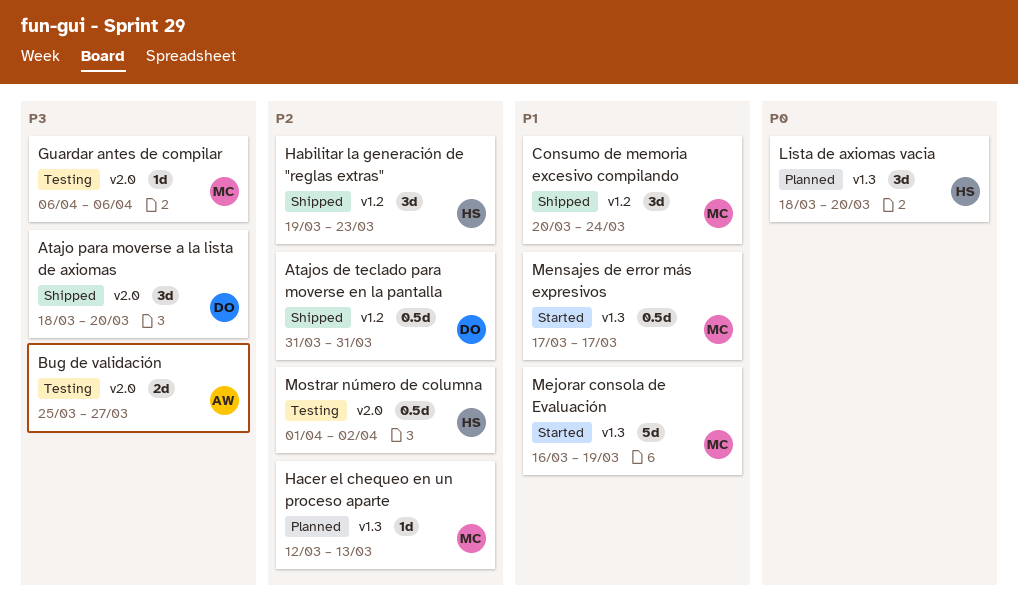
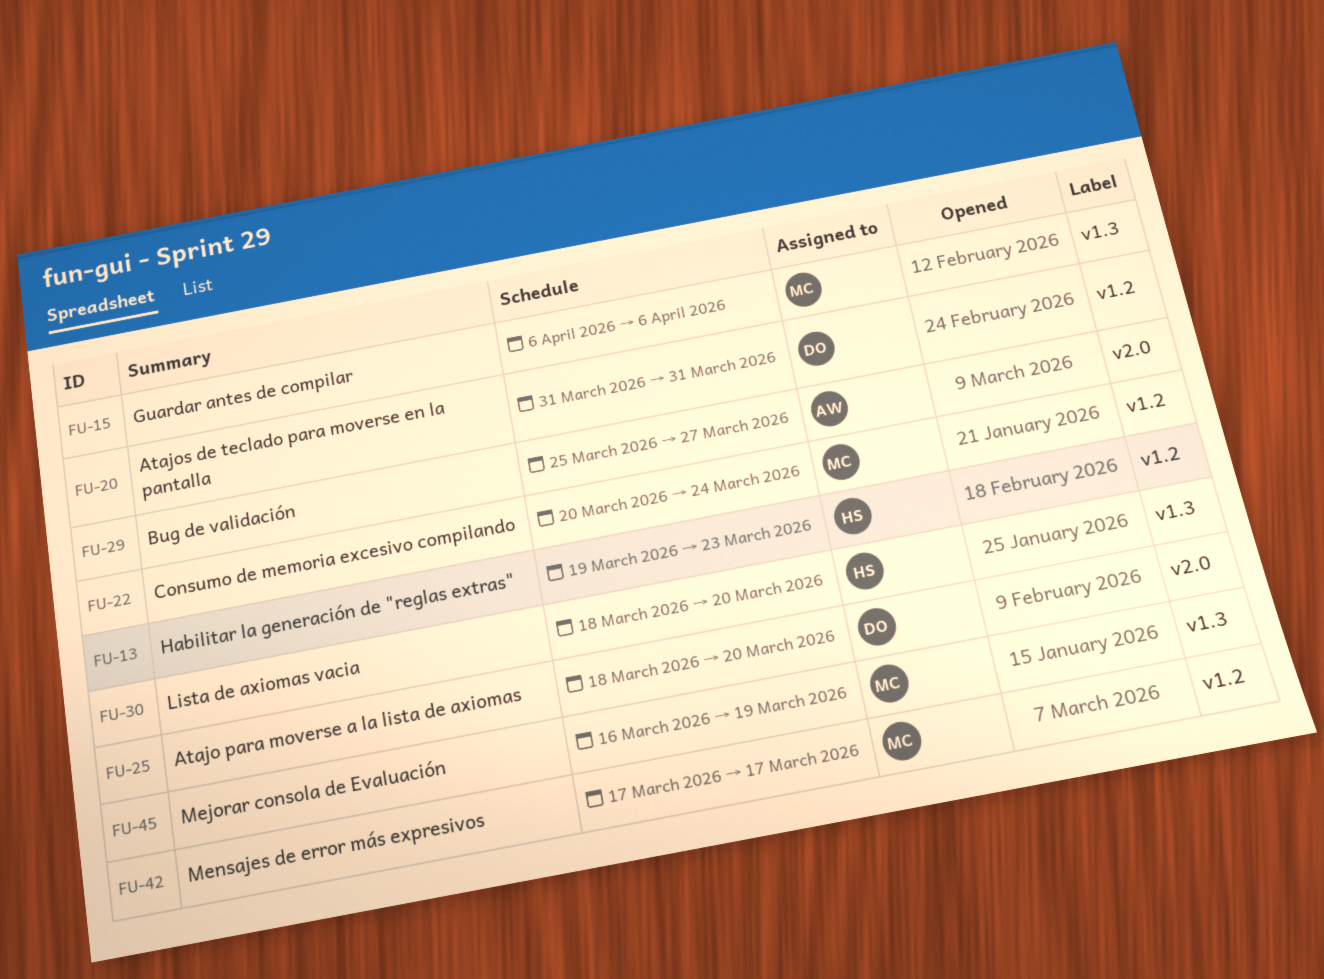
Guardar antes de compilar, label: v2.0 -> v1.3
Hacer el chequeo en un proceso aparte: present -> none
Mensajes de error más expresivos, label: v1.3 -> v1.2
Mostrar número de columna: present -> none

